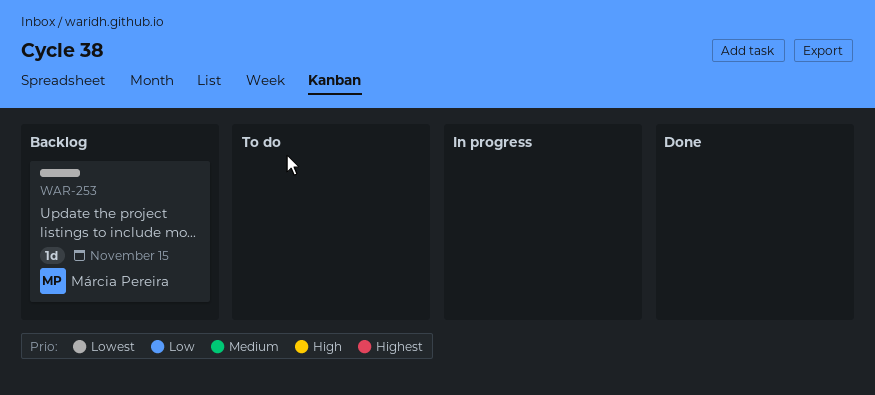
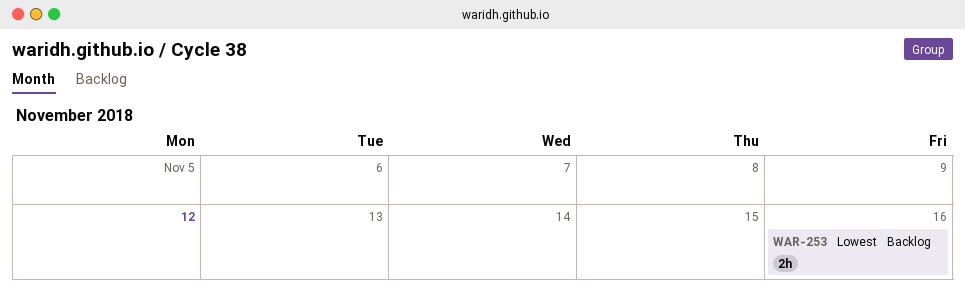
WAR-253, estimate: 1d -> 2h
WAR-253, due: Nov 15 -> Nov 16

